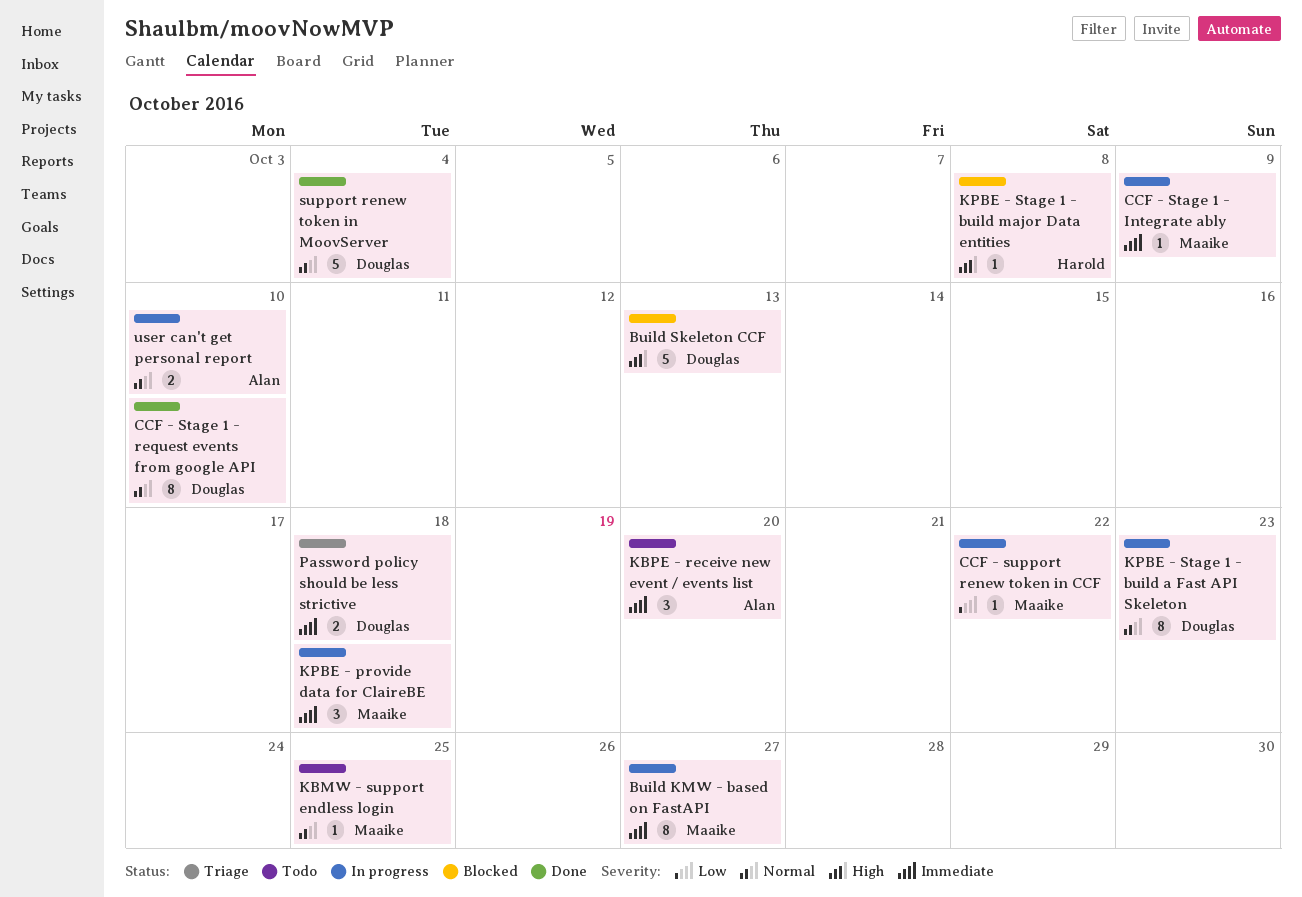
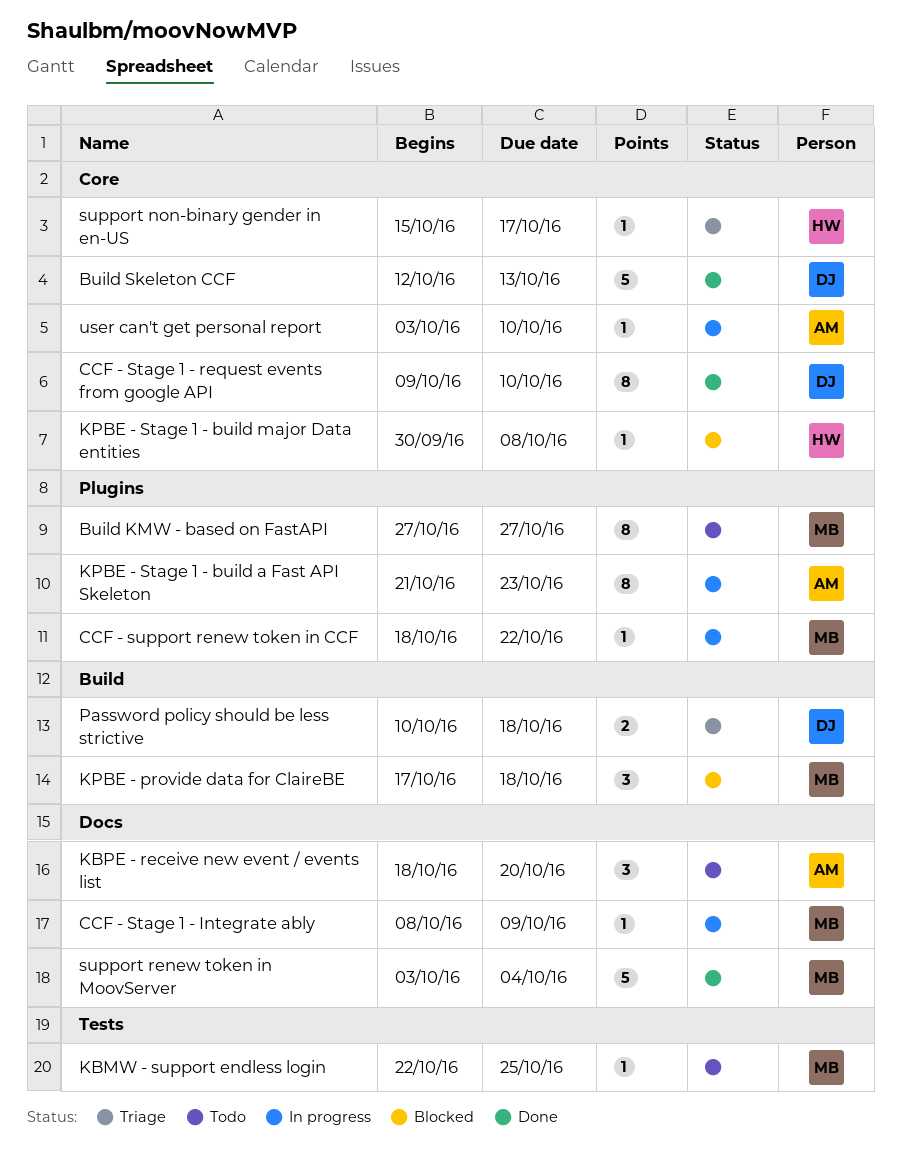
Build KMW - based on FastAPI, status: In progress -> Todo
Build Skeleton CCF, status: Blocked -> Done
KPBE - provide data for ClaireBE, status: In progress -> Blocked
KPBE - Stage 1 - build a Fast API Skeleton, owner: Douglas -> Alan
support non-binary gender in en-US: none -> present
support renew token in MoovServer, owner: Douglas -> Maaike
user can't get personal report, estimate: 2 -> 1

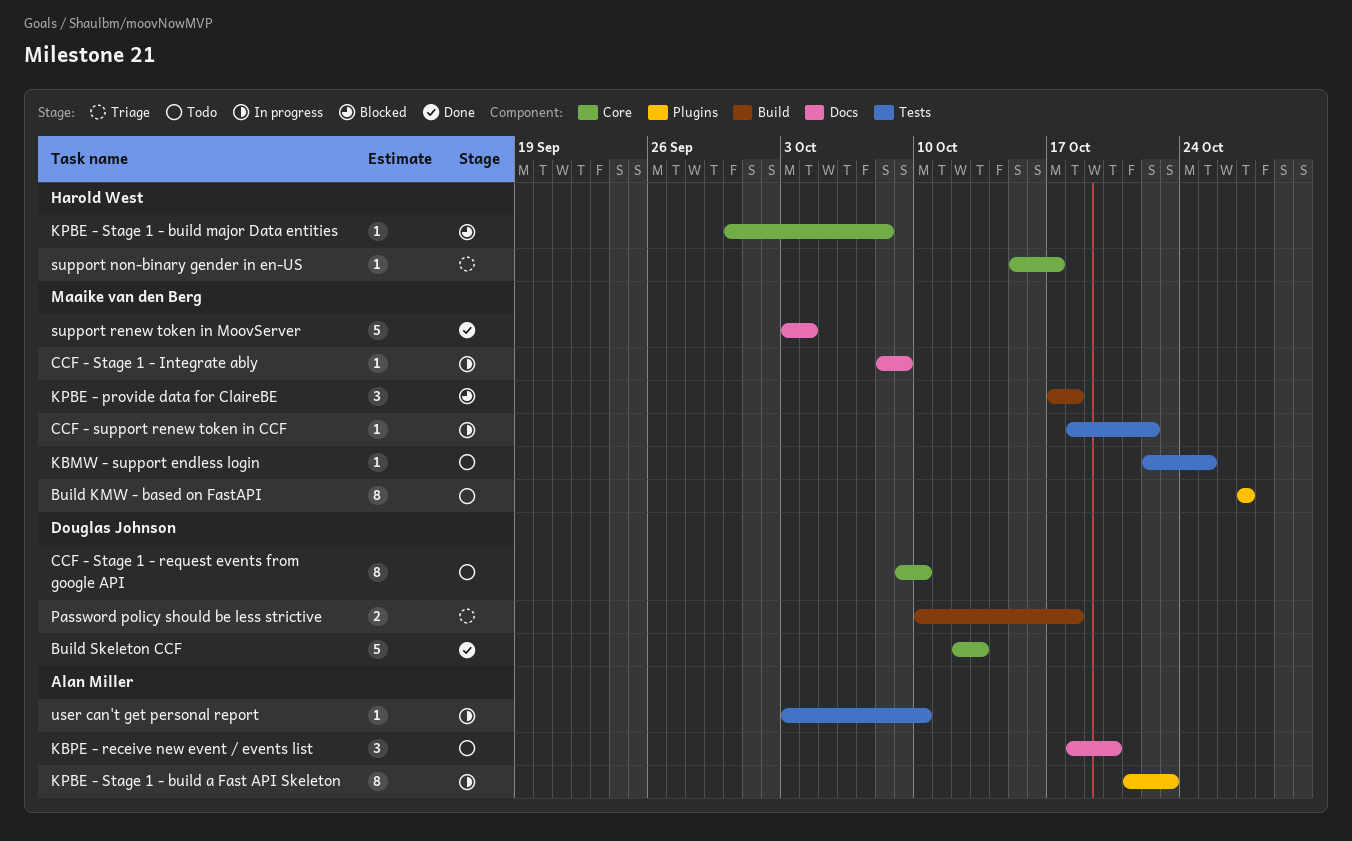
CCF - Stage 1 - request events from google API, status: Done -> Todo
CCF - support renew token in CCF, label: Plugins -> Tests
user can't get personal report, label: Core -> Tests

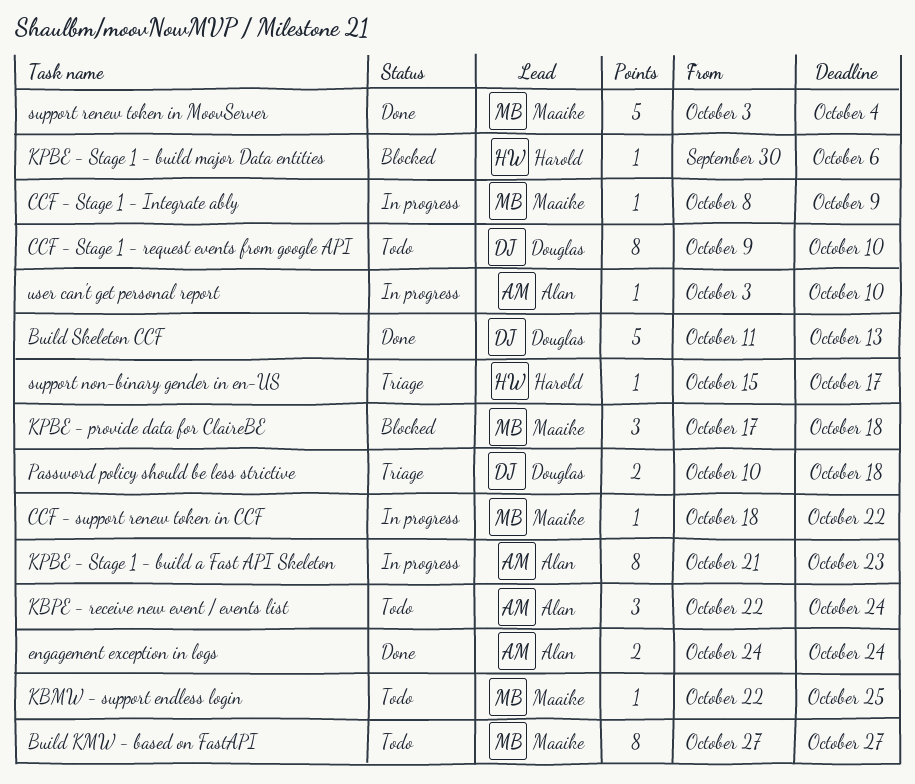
Build Skeleton CCF, start: Oct 12 -> Oct 11
engagement exception in logs: none -> present
KBPE - receive new event / events list, start: Oct 18 -> Oct 22
KBPE - receive new event / events list, due: Oct 20 -> Oct 24
KPBE - Stage 1 - build major Data entities, due: Oct 8 -> Oct 6

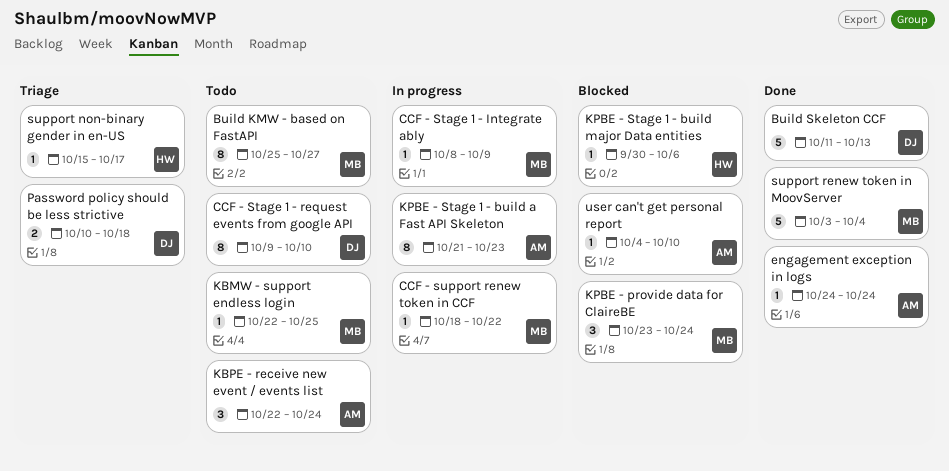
Build KMW - based on FastAPI, start: Oct 27 -> Oct 25
engagement exception in logs, estimate: 2 -> 1
KPBE - provide data for ClaireBE, start: Oct 17 -> Oct 23
KPBE - provide data for ClaireBE, due: Oct 18 -> Oct 24
user can't get personal report, status: In progress -> Blocked
user can't get personal report, start: Oct 3 -> Oct 4

